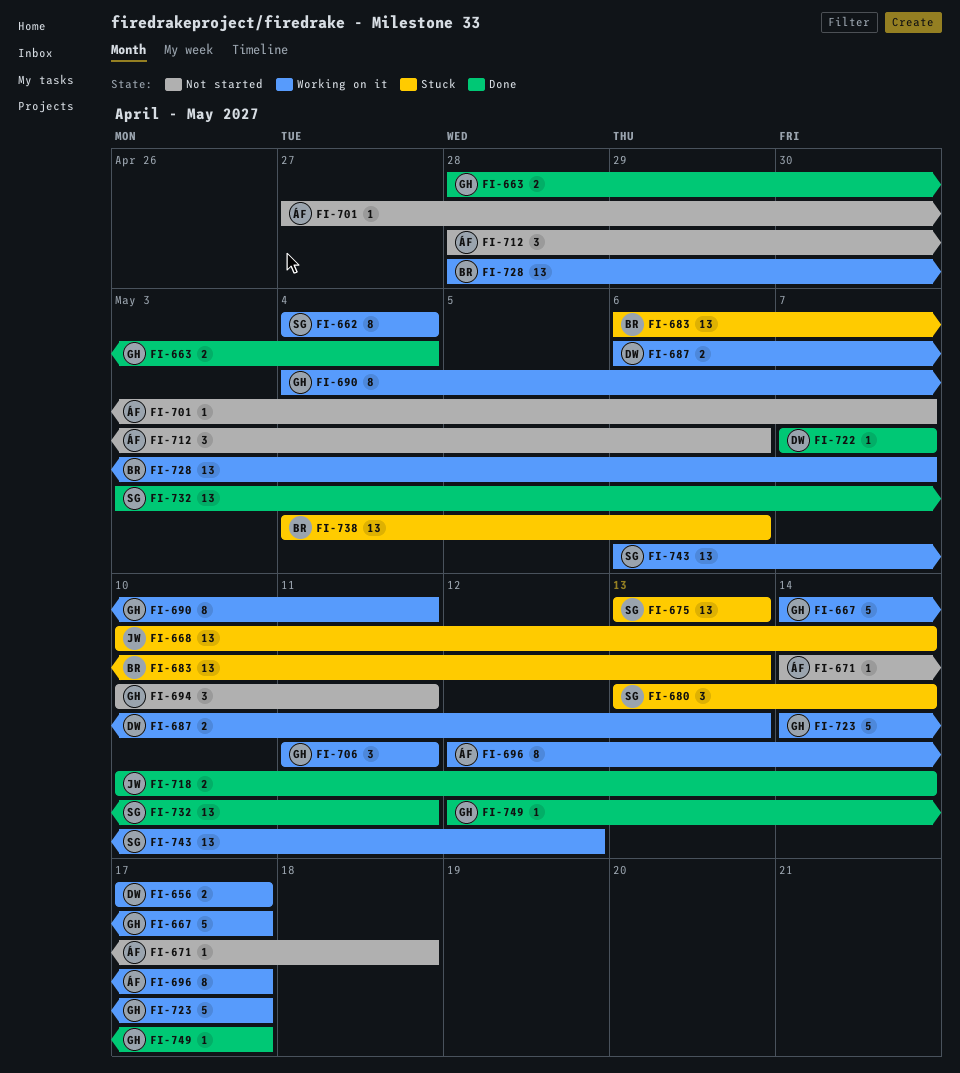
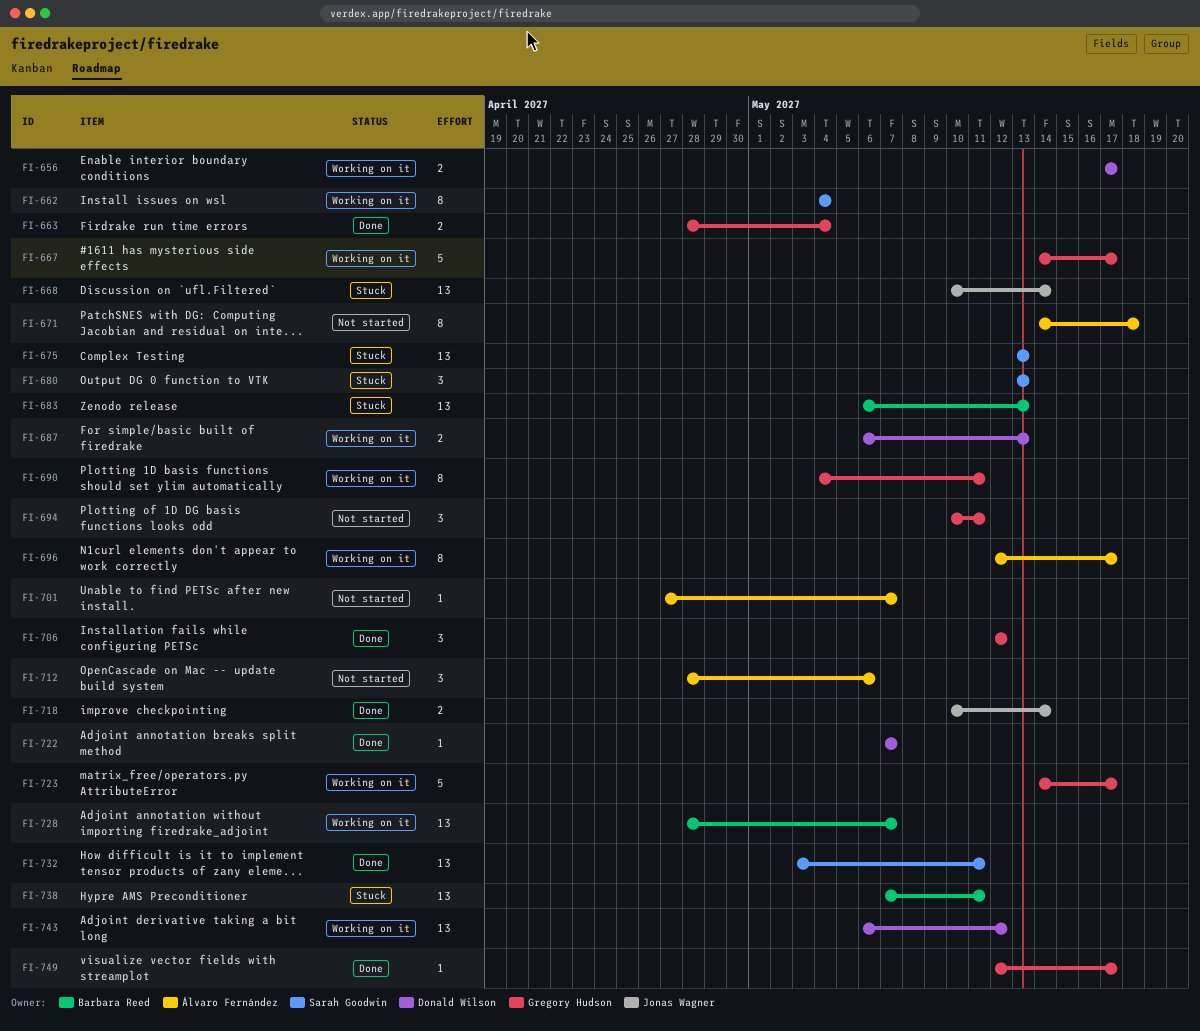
FI-671, estimate: 1 -> 8
FI-680, due: May 14 -> May 13
FI-706, status: Working on it -> Done
FI-706, start: May 11 -> May 12
FI-706, due: May 11 -> May 12
FI-738, start: May 4 -> May 7
FI-738, due: May 6 -> May 11
FI-743, owner: Sarah Goodwin -> Donald Wilson

